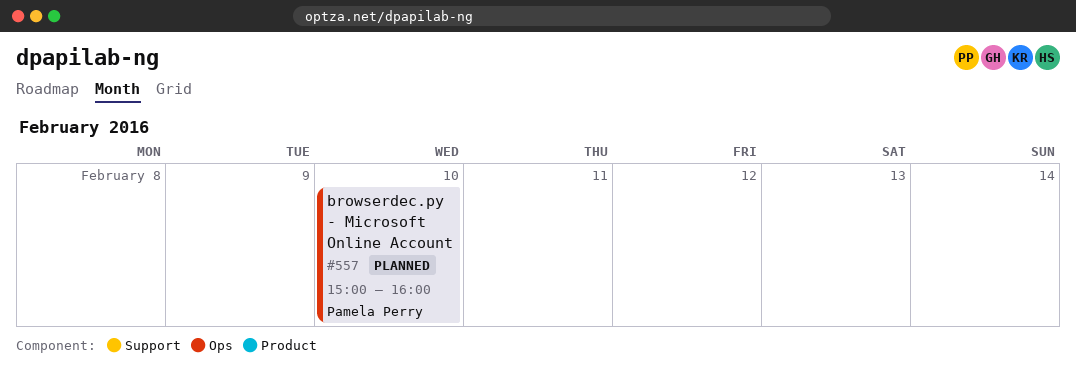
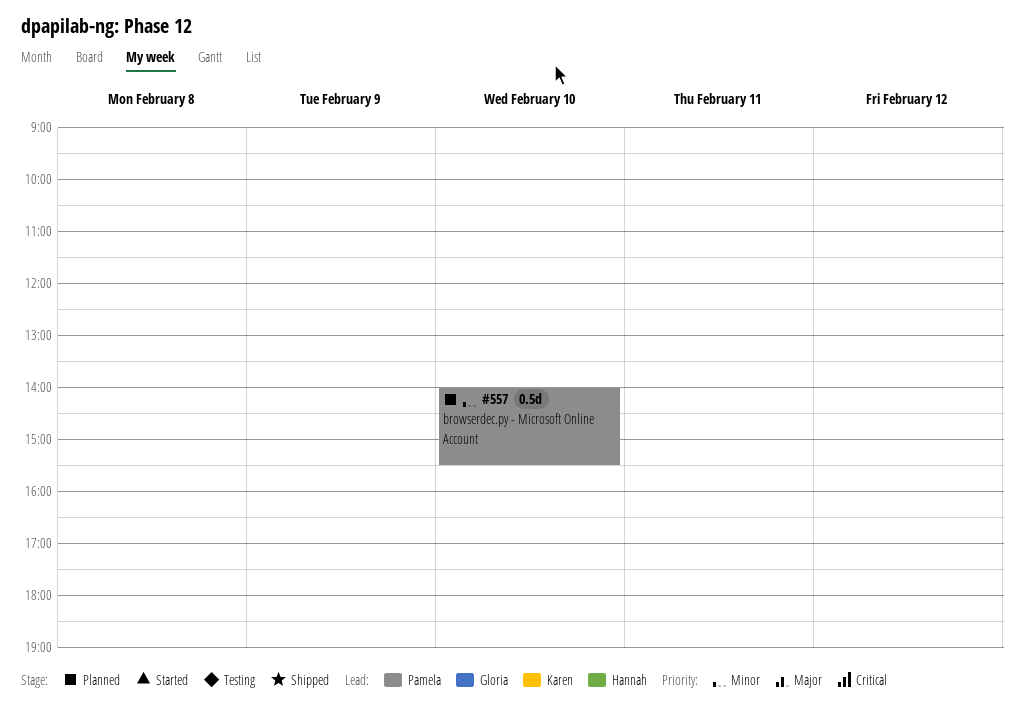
#557, begins: 15:00 -> 14:00
#557, ends: 16:00 -> 15:30

